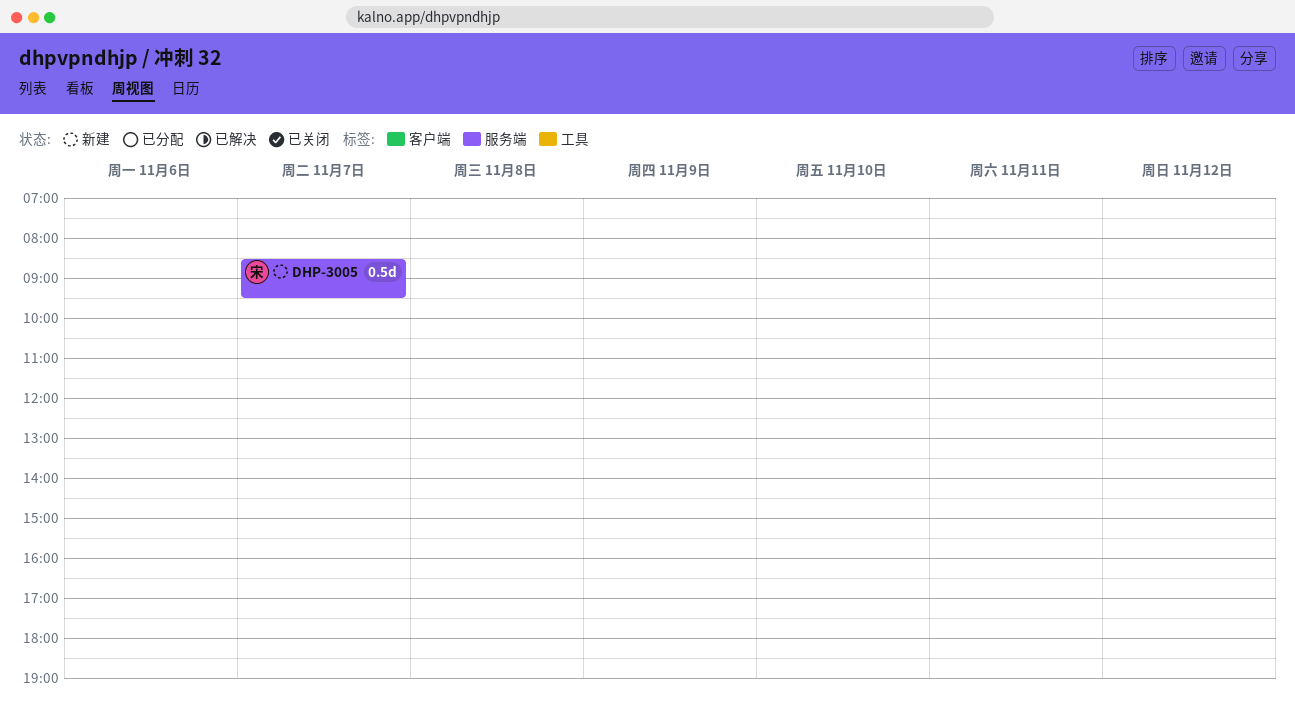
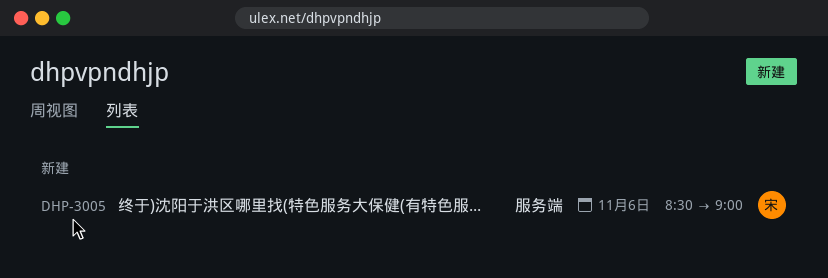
DHP-3005, day: Nov 7 -> Nov 6
DHP-3005, ends: 09:30 -> 09:00

